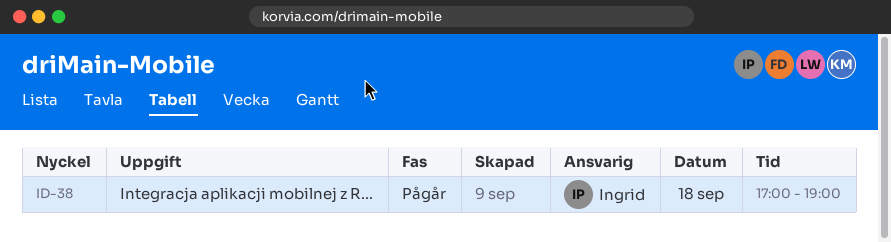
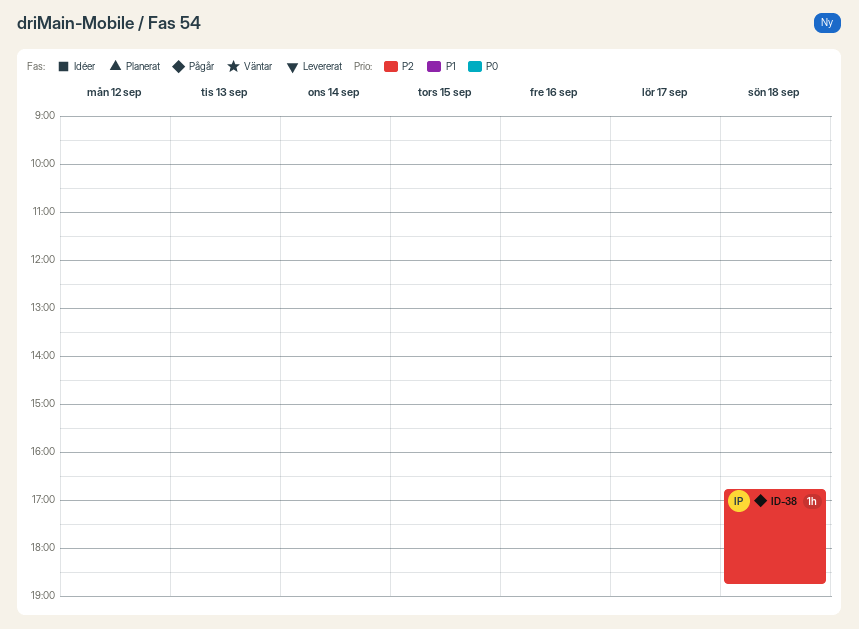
ID-38, begins: 17:00 -> 16:45
ID-38, ends: 19:00 -> 18:45

